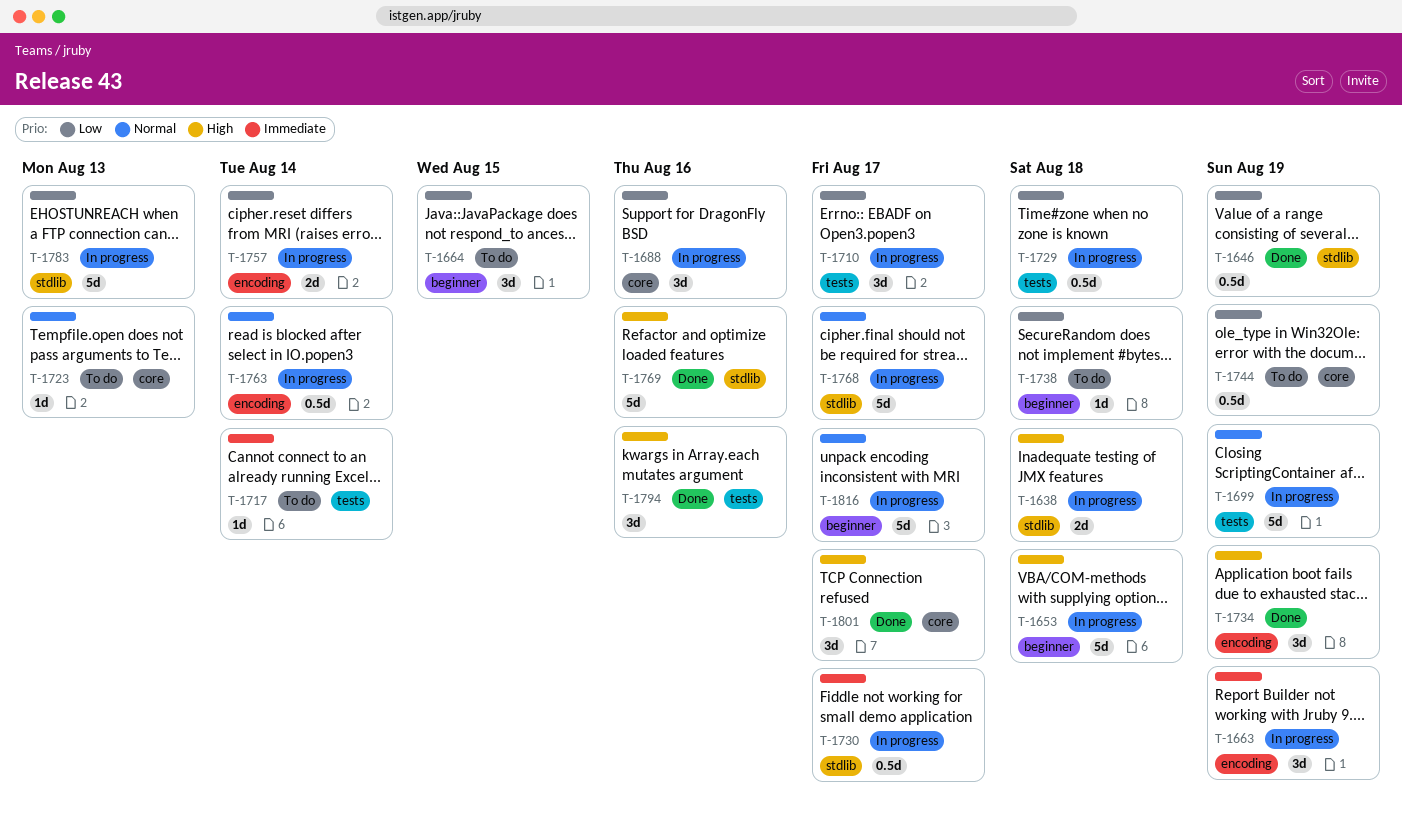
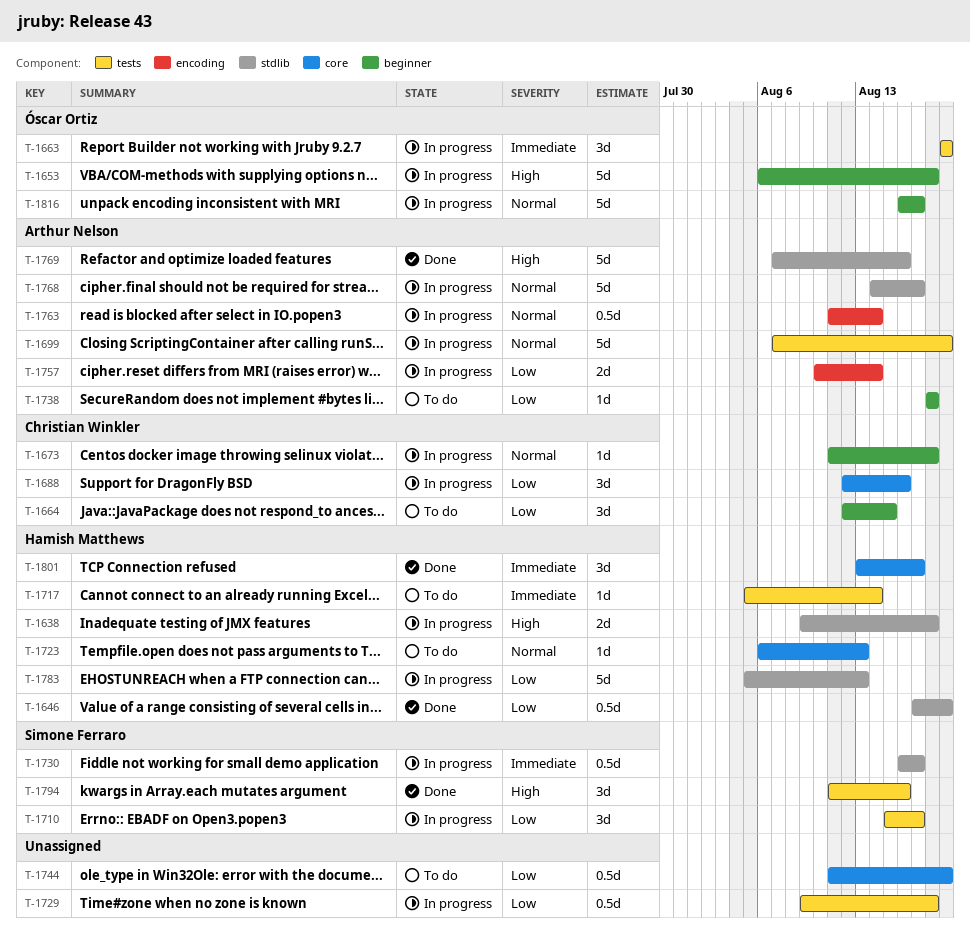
T-1663, label: encoding -> tests
T-1673: none -> present
T-1734: present -> none
T-1801, priority: High -> Immediate

